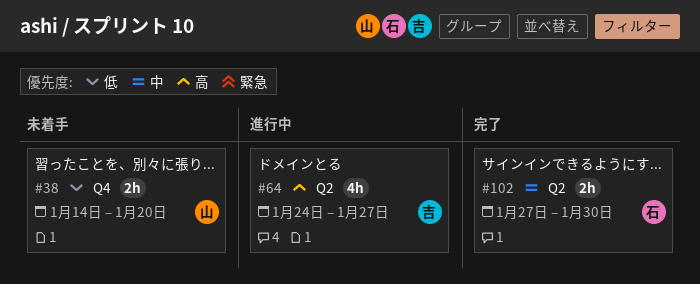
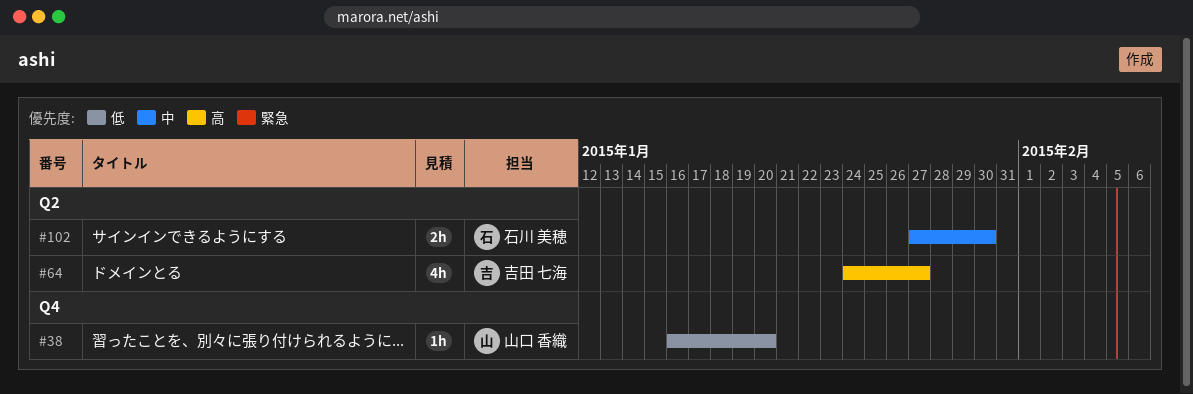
#38, estimate: 2h -> 1h
#38, start: Jan 14 -> Jan 16

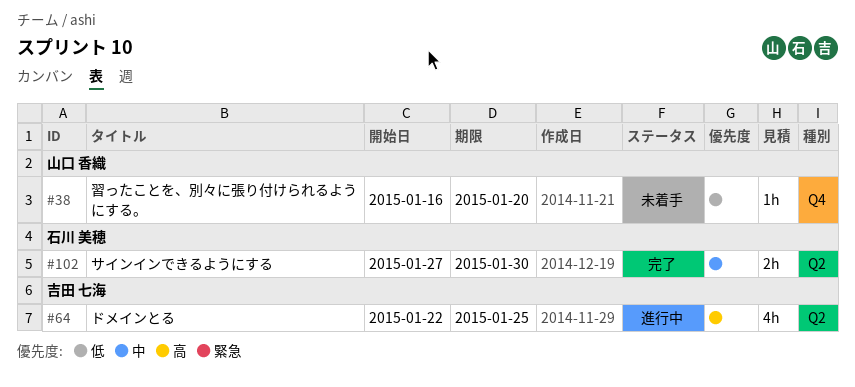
#64, start: Jan 24 -> Jan 22
#64, due: Jan 27 -> Jan 25

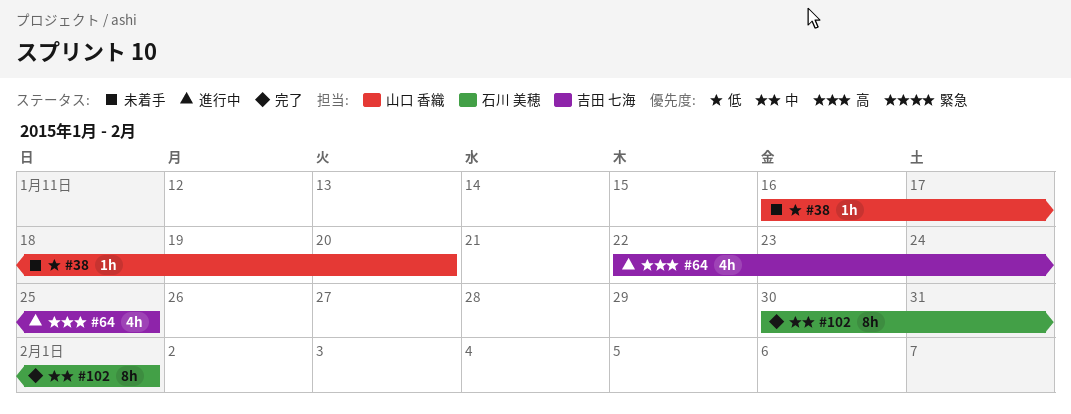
#102, estimate: 2h -> 8h
#102, start: Jan 27 -> Jan 30
#102, due: Jan 30 -> Feb 1

